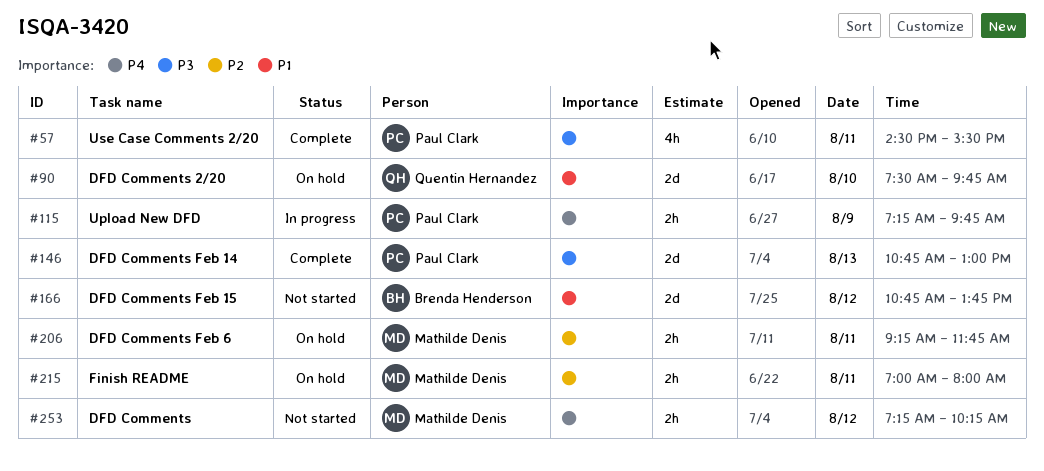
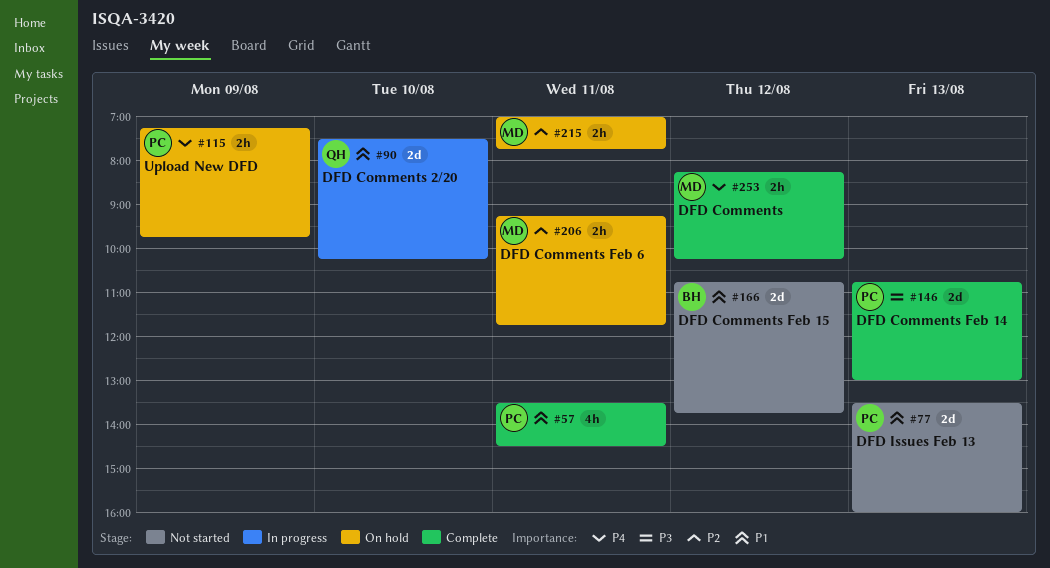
#57, priority: P3 -> P1
#57, begins: 14:30 -> 13:30
#57, ends: 15:30 -> 14:30
#77: none -> present
#90, status: On hold -> In progress
#90, ends: 09:45 -> 10:15
#115, status: In progress -> On hold
#215, ends: 08:00 -> 07:45
#253, status: Not started -> Complete
#253, begins: 07:15 -> 08:15

